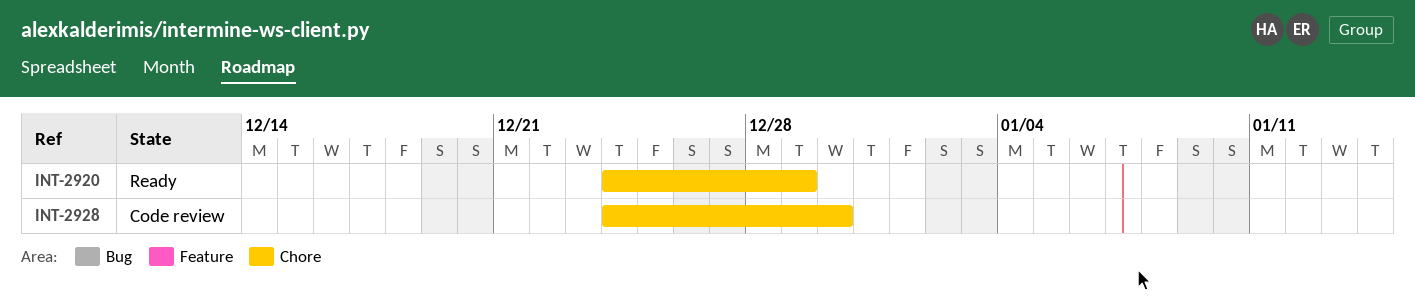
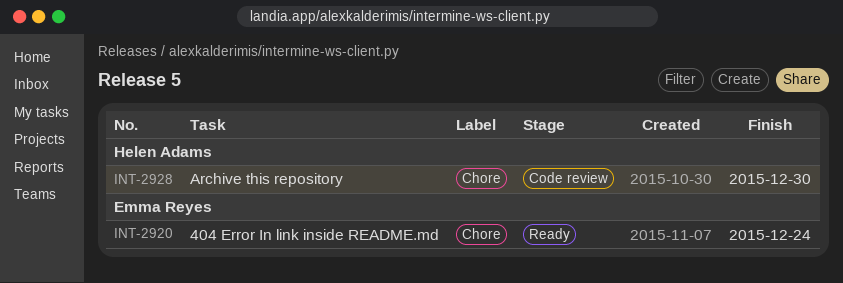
INT-2920, due: Dec 29 -> Dec 24

